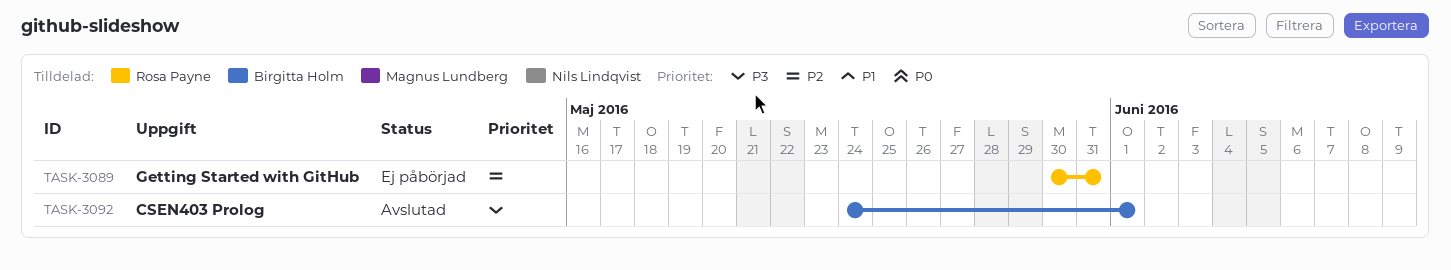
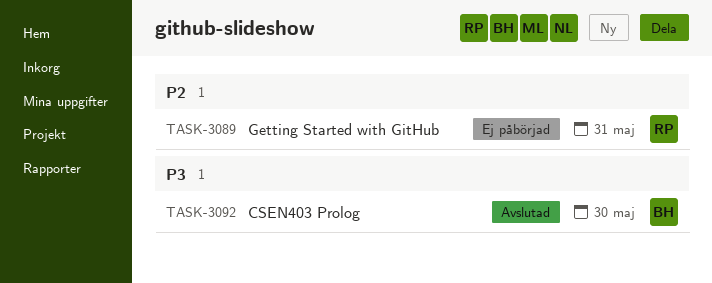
TASK-3092, due: Jun 1 -> May 30

